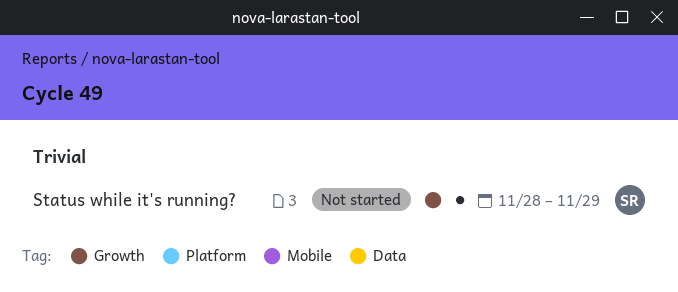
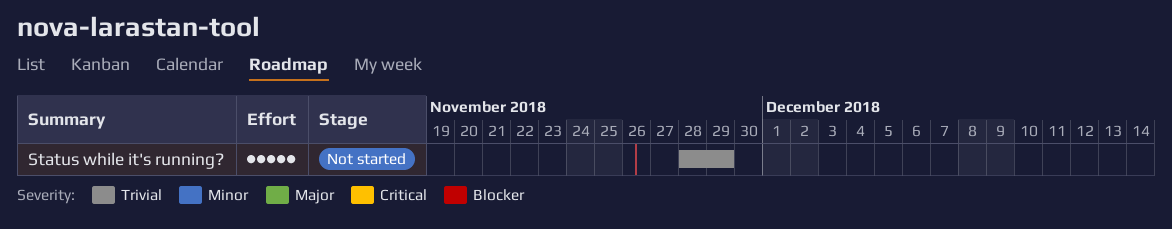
Status while it's running?, estimate: 1 -> 5

